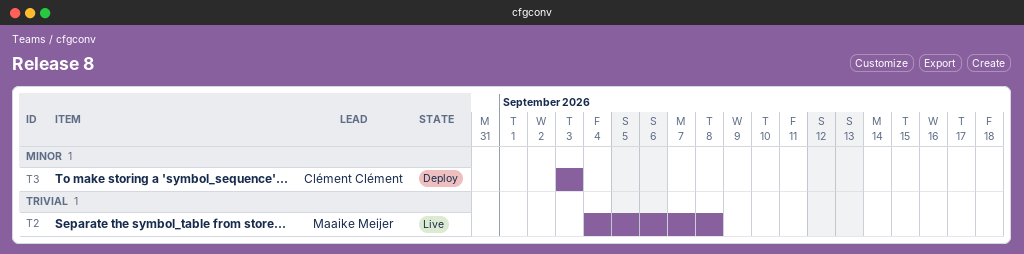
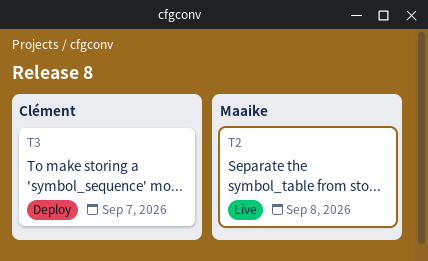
T3, due: Sep 3 -> Sep 7

